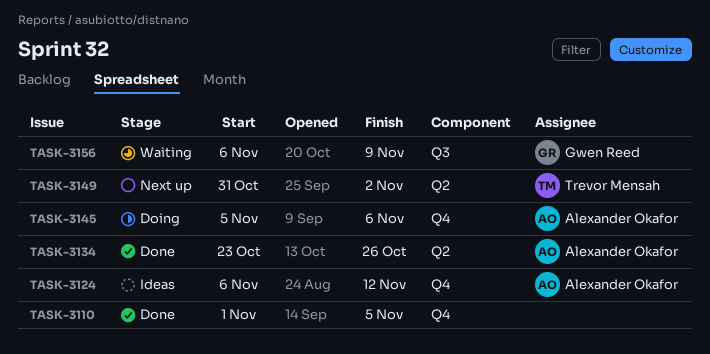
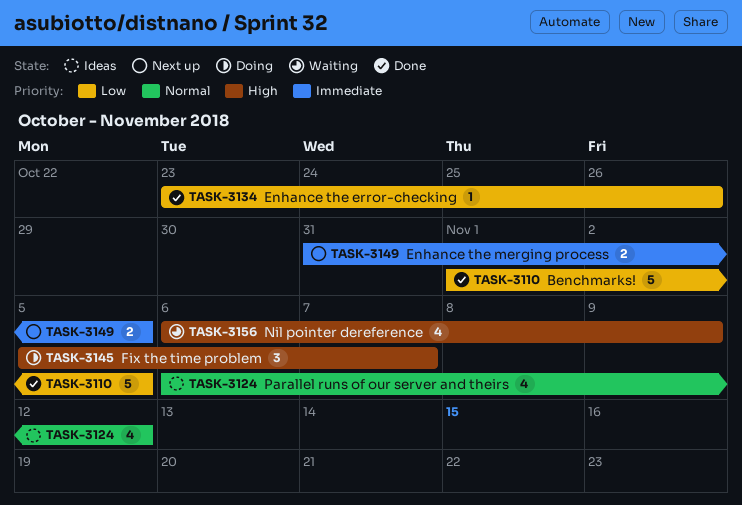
TASK-3145, due: Nov 6 -> Nov 7
TASK-3149, due: Nov 2 -> Nov 5

